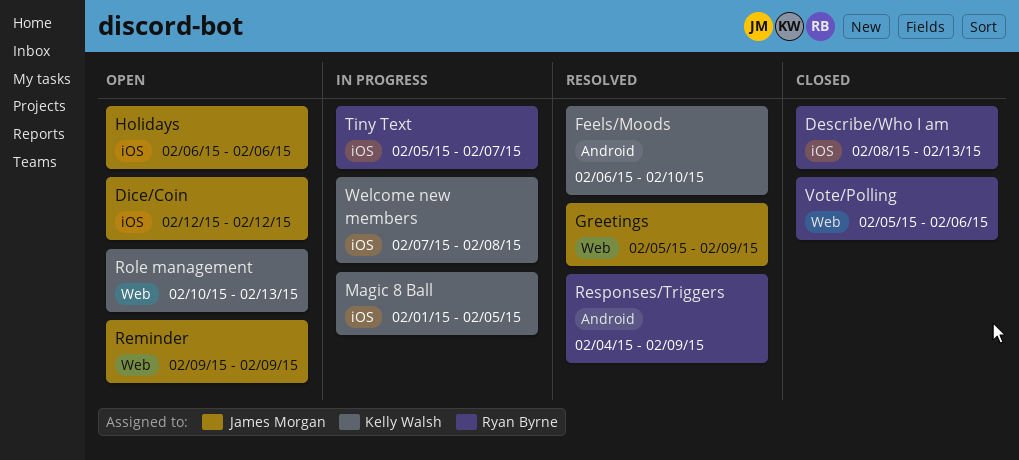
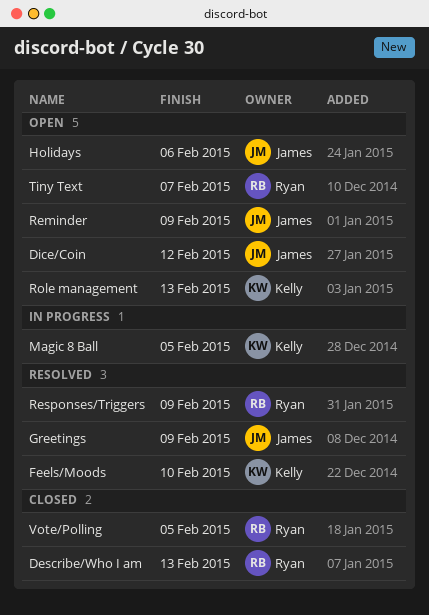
Tiny Text, status: In progress -> Open
Vote/Polling, due: Feb 6 -> Feb 5
Welcome new members: present -> none

